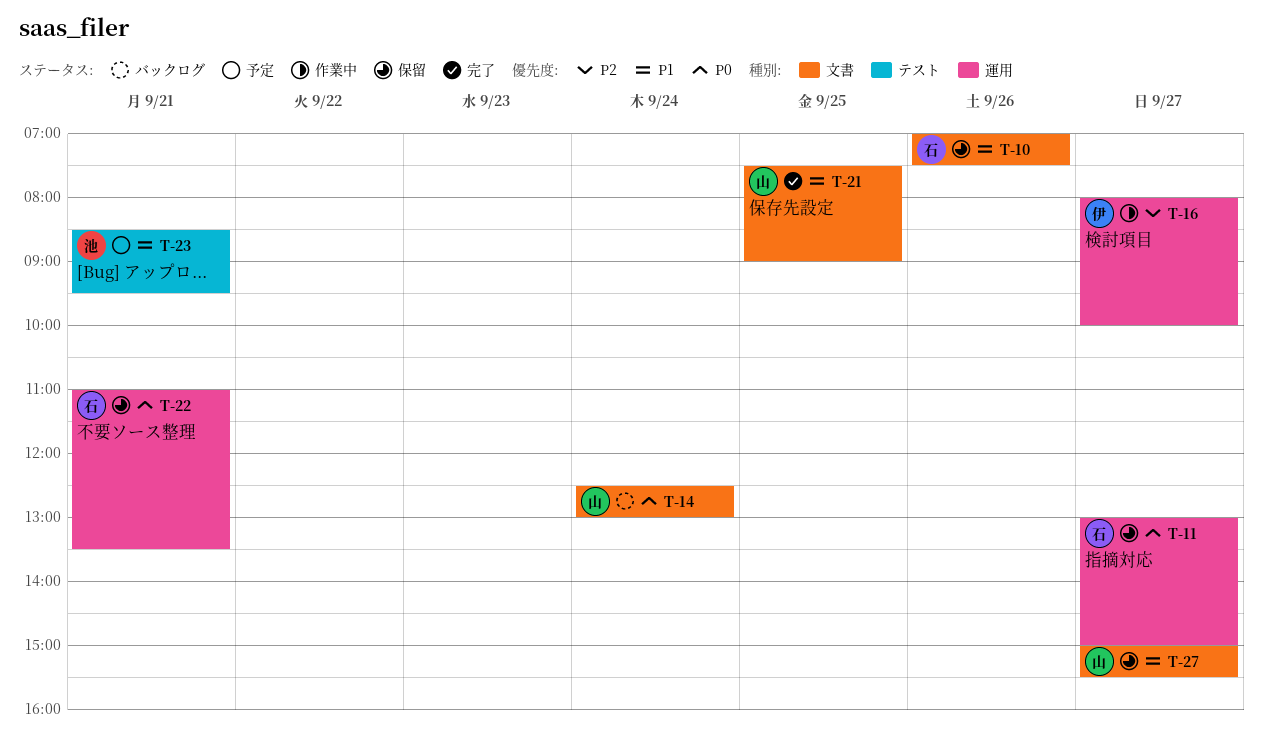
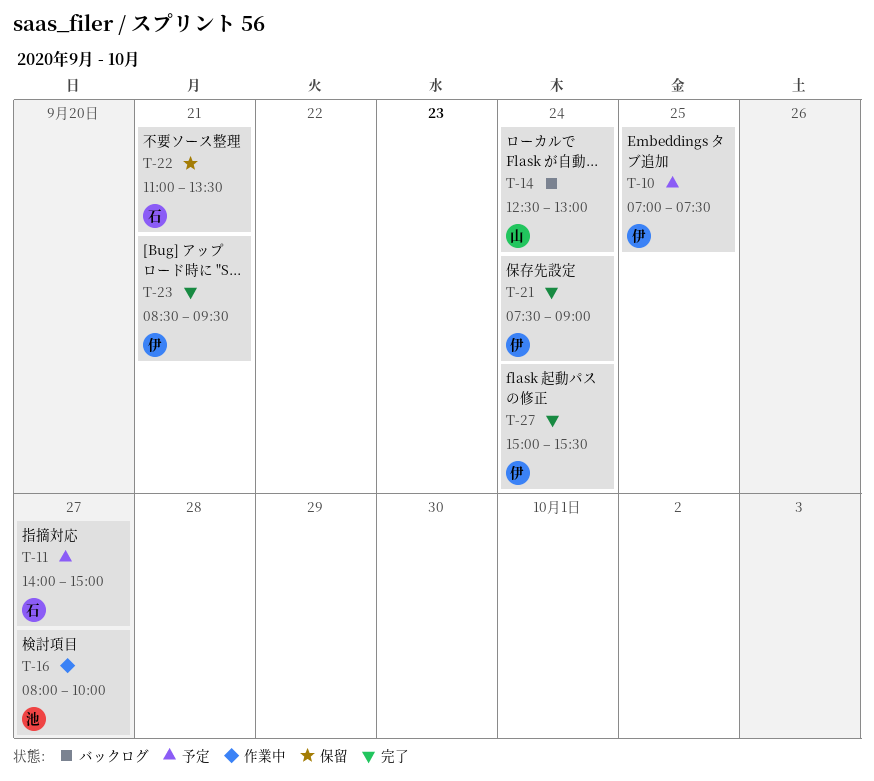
T-10, status: 保留 -> 予定
T-10, owner: 石 -> 伊
T-10, day: Sep 26 -> Sep 25
T-11, status: 保留 -> 予定
T-11, begins: 13:00 -> 14:00
T-16, owner: 伊 -> 池
T-21, owner: 山 -> 伊
T-21, day: Sep 25 -> Sep 24
T-23, status: 予定 -> 完了
T-23, owner: 池 -> 伊
T-27, status: 保留 -> 完了
T-27, owner: 山 -> 伊
T-27, day: Sep 27 -> Sep 24

